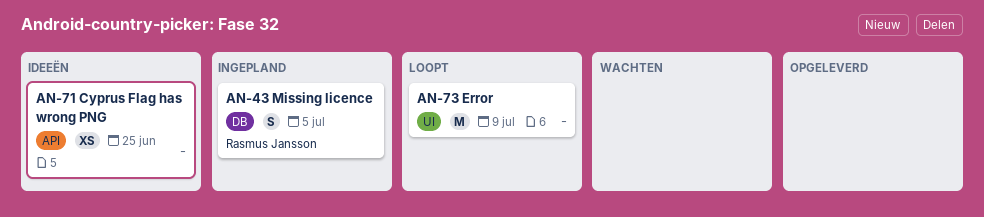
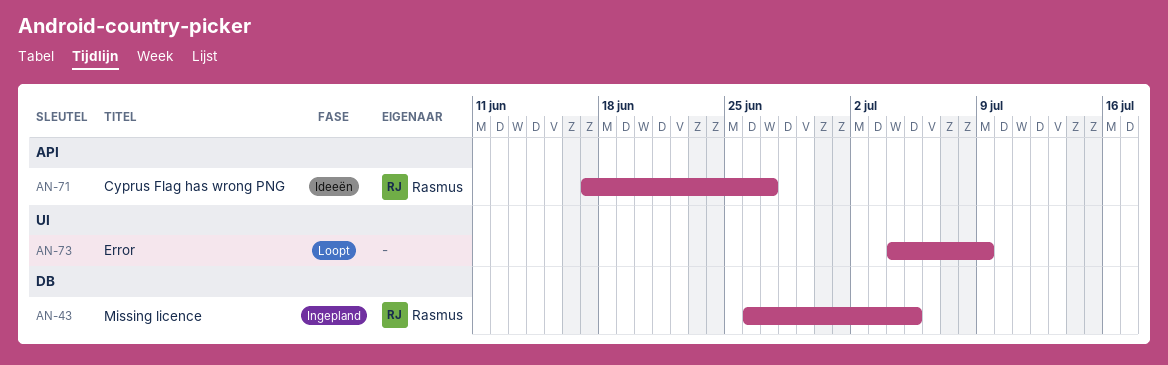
AN-71, owner: none -> Rasmus Jansson
AN-71, due: Jun 25 -> Jun 27

